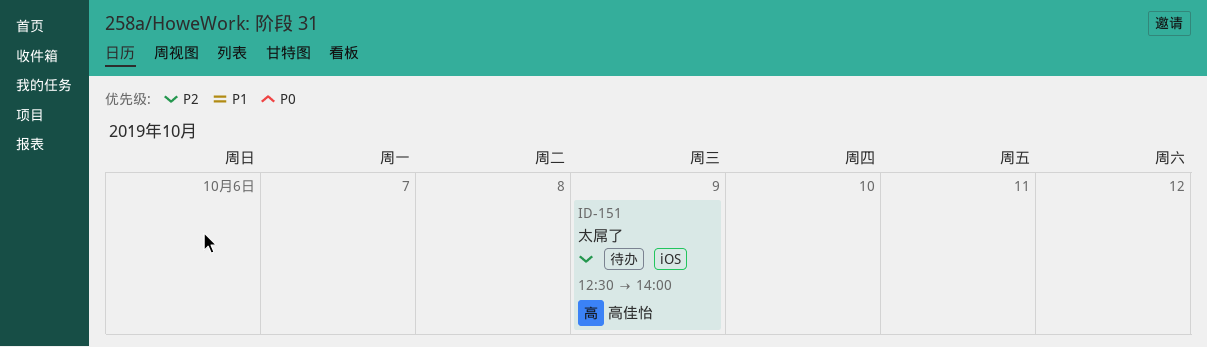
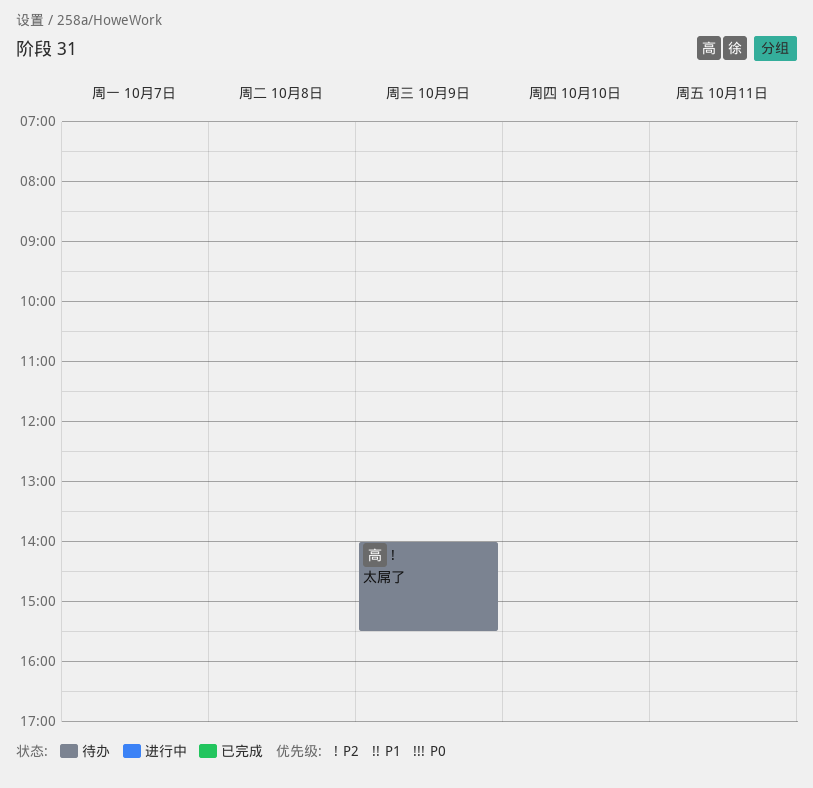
太屌了, begins: 12:30 -> 14:00
太屌了, ends: 14:00 -> 15:30

